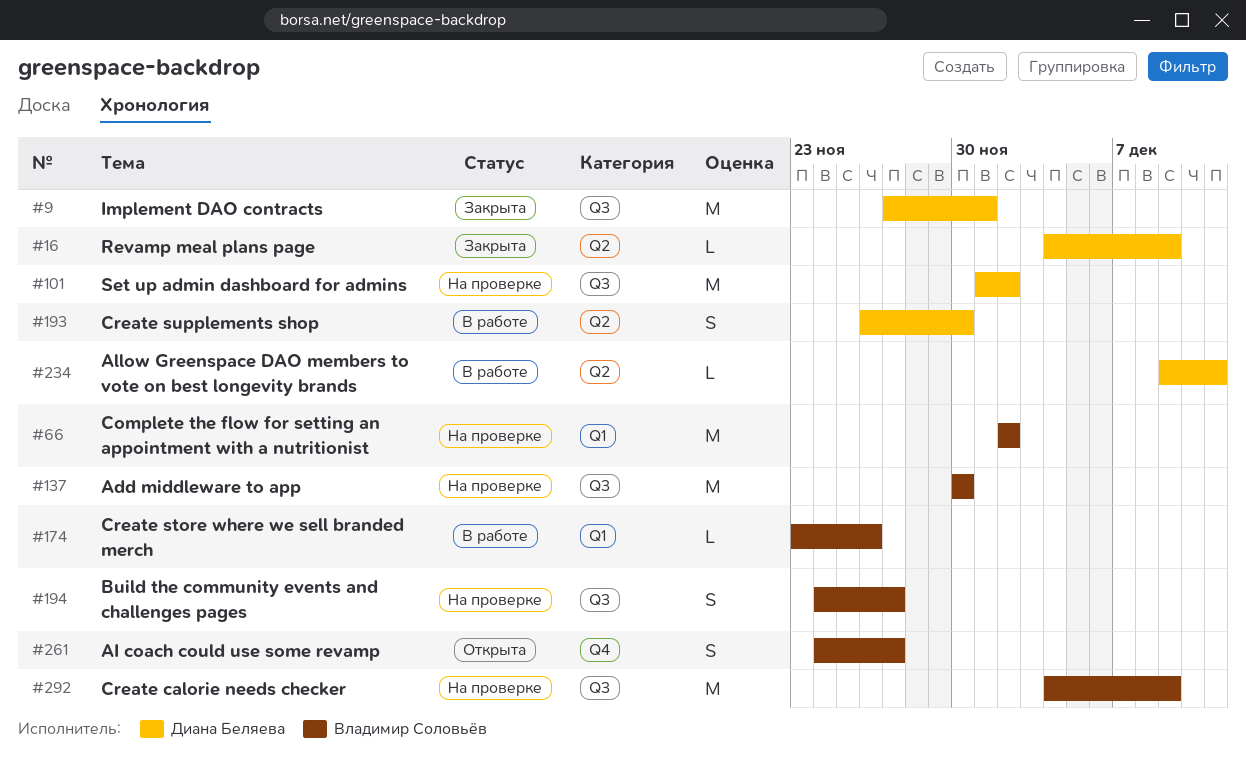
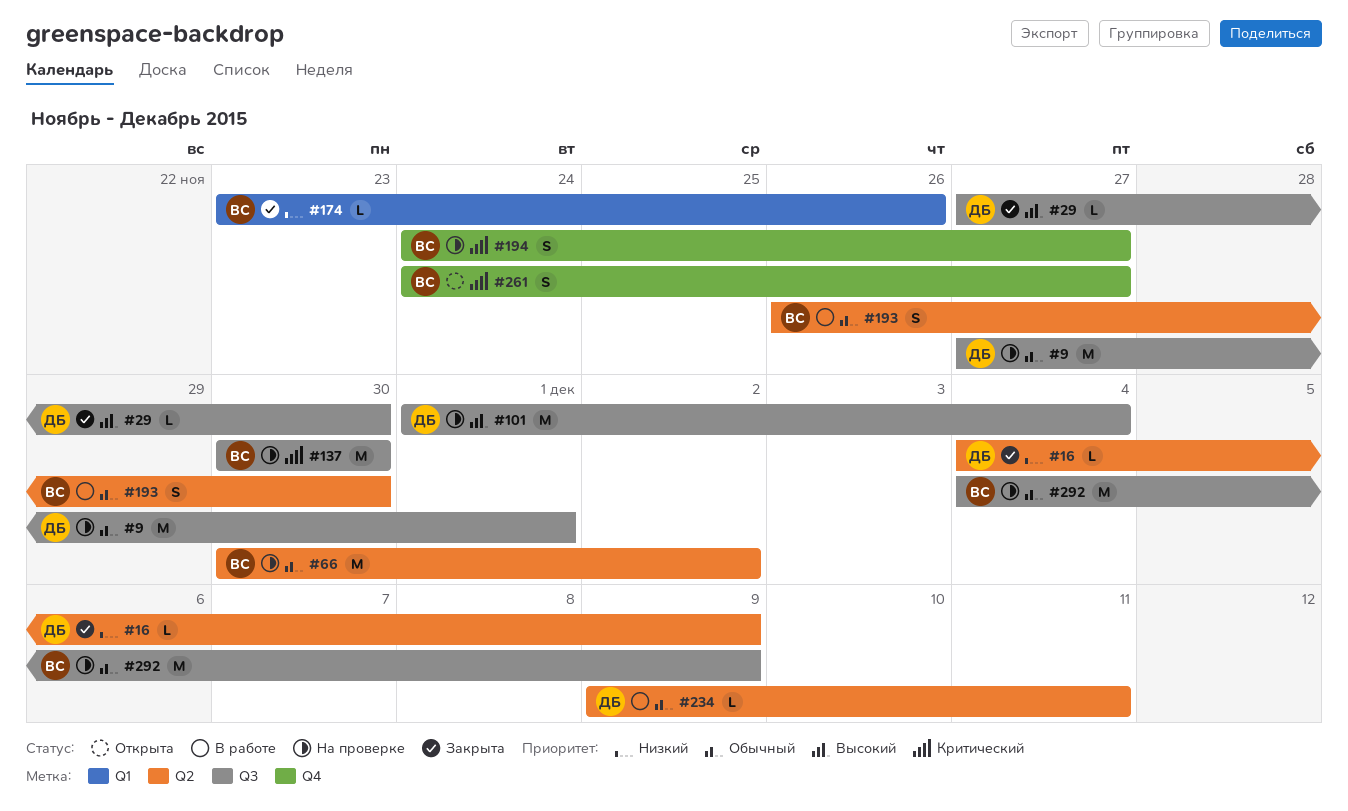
#9, status: Закрыта -> На проверке
#29: none -> present
#66, label: Q1 -> Q2
#66, start: Dec 2 -> Nov 30
#101, due: Dec 2 -> Dec 4
#174, status: В работе -> Закрыта
#193, owner: Диана Беляева -> Владимир Соловьёв
#194, label: Q3 -> Q4

